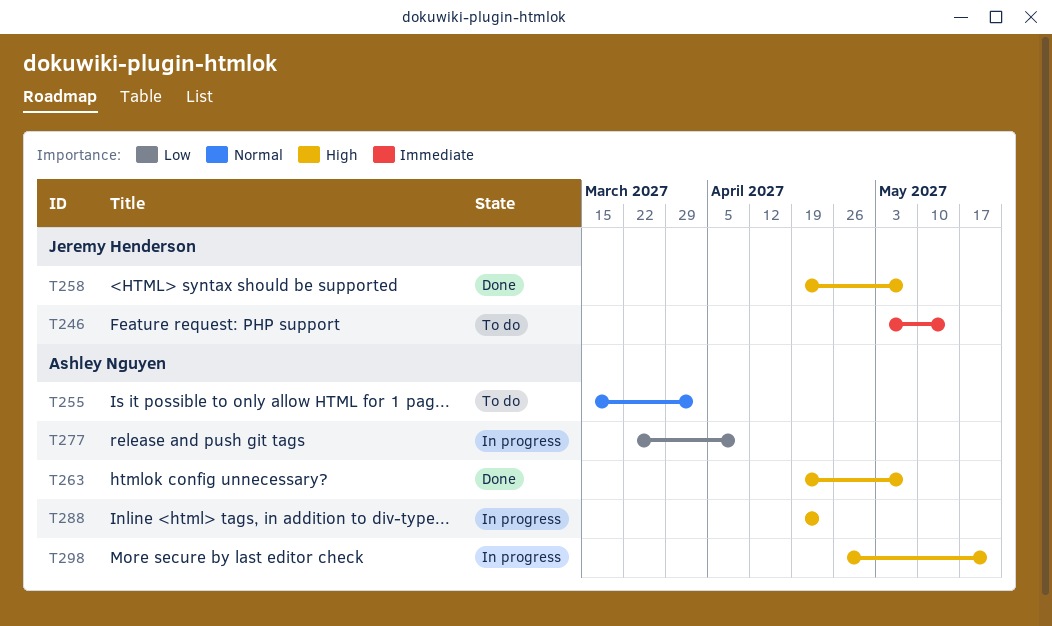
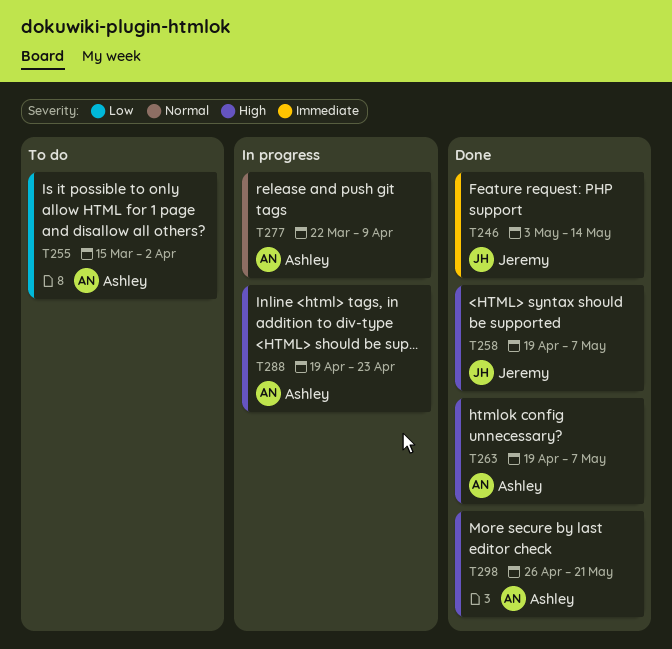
T246, status: To do -> Done
T255, priority: Normal -> Low
T277, priority: Low -> Normal
T298, status: In progress -> Done

